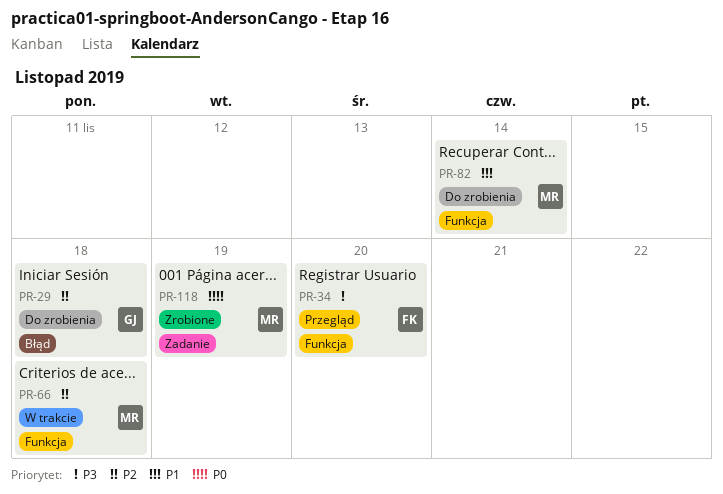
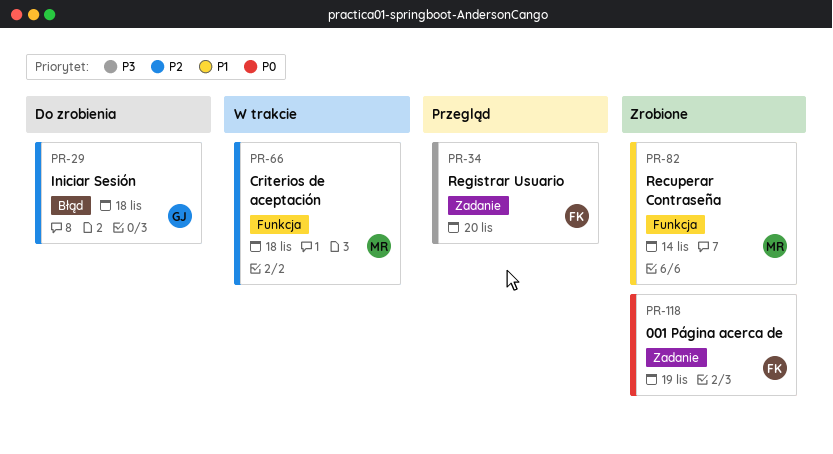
PR-34, label: Funkcja -> Zadanie
PR-82, status: Do zrobienia -> Zrobione
PR-118, owner: MR -> FK

